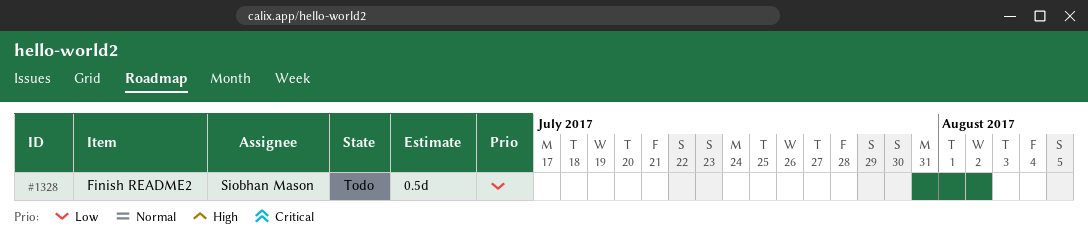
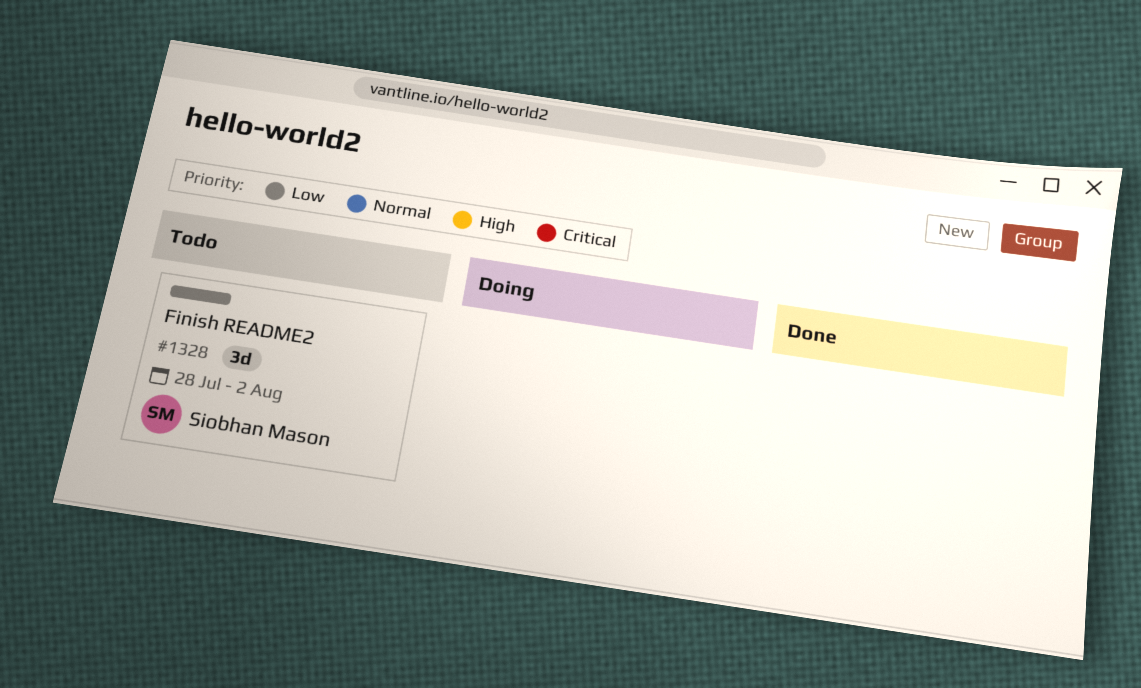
#1328, estimate: 0.5d -> 3d
#1328, start: Jul 31 -> Jul 28

